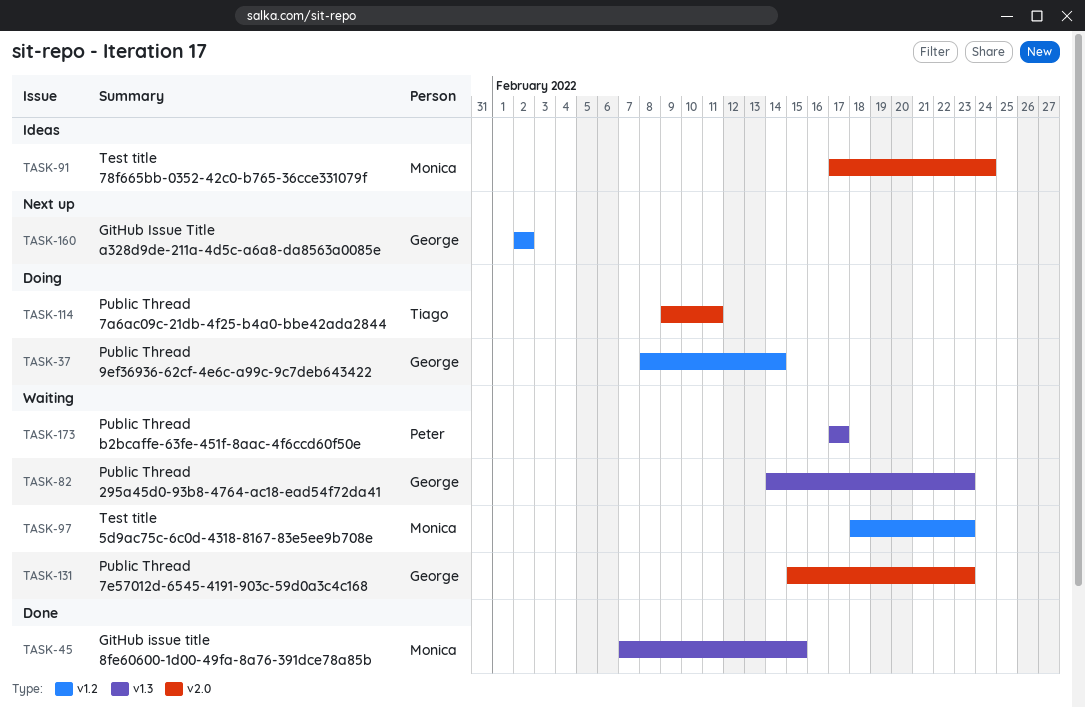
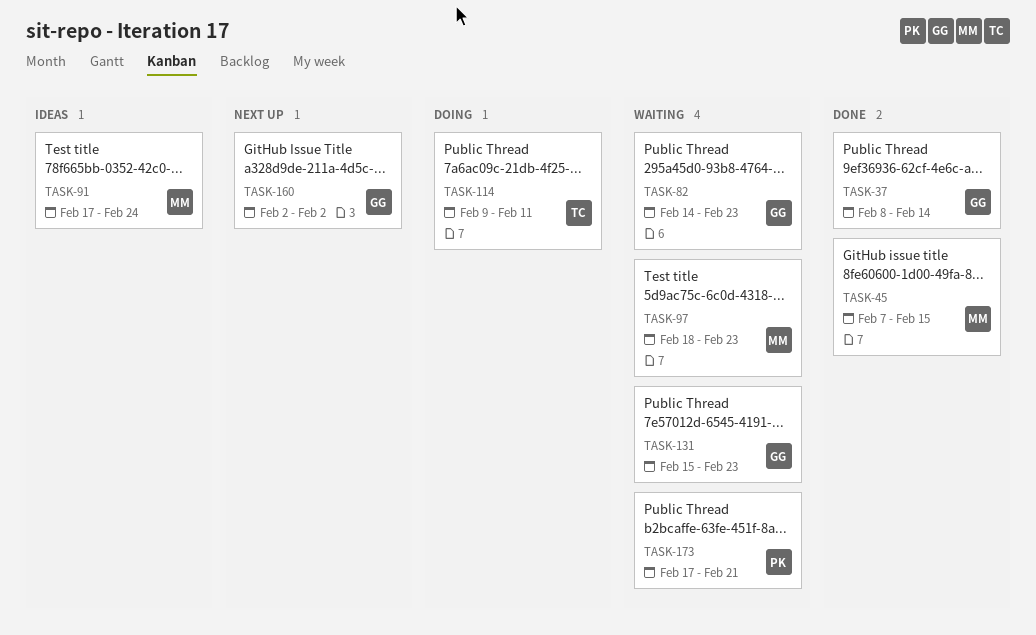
TASK-37, status: Doing -> Done
TASK-173, due: Feb 17 -> Feb 21

